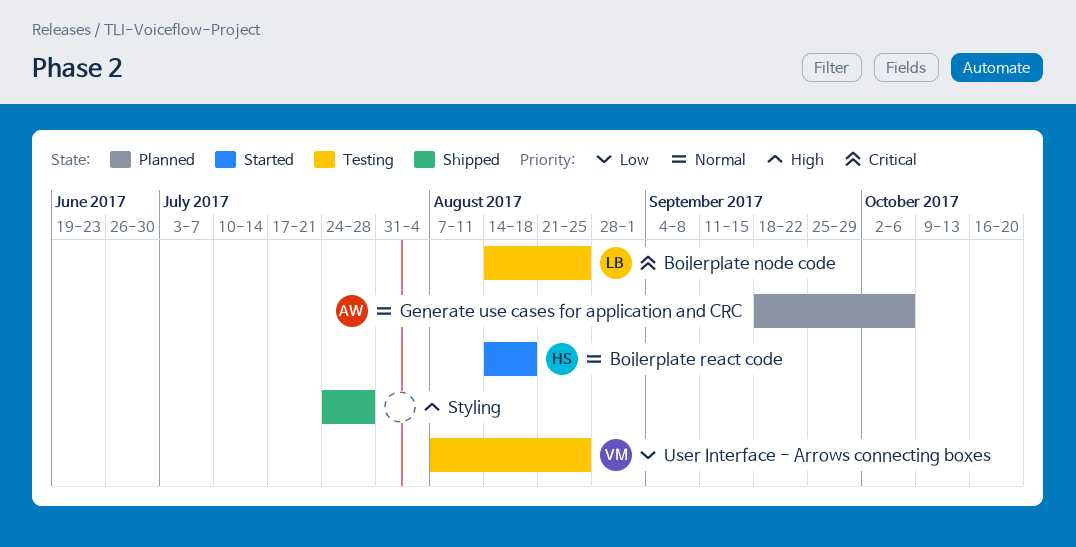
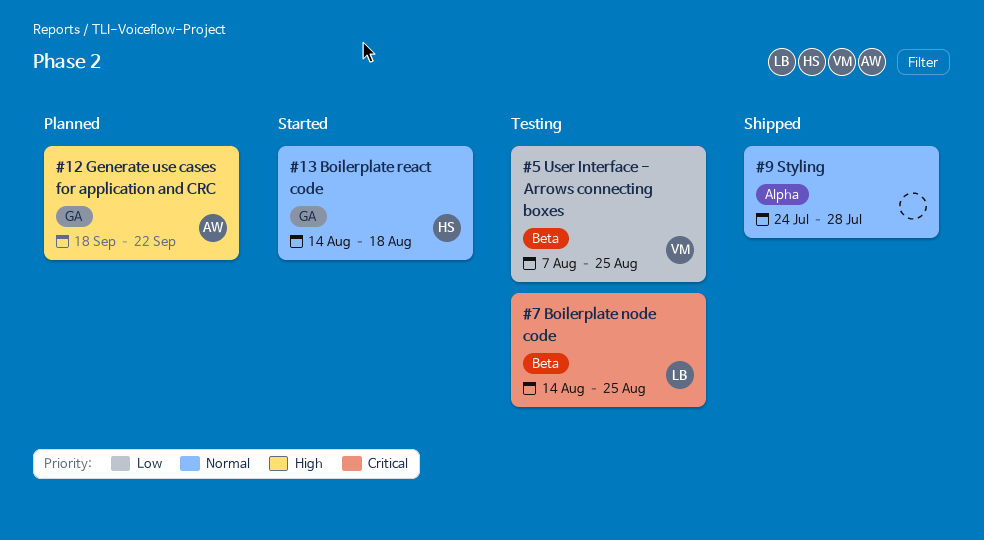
Generate use cases for application and CRC, priority: Normal -> High
Generate use cases for application and CRC, due: Oct 6 -> Sep 22
Styling, priority: High -> Normal

